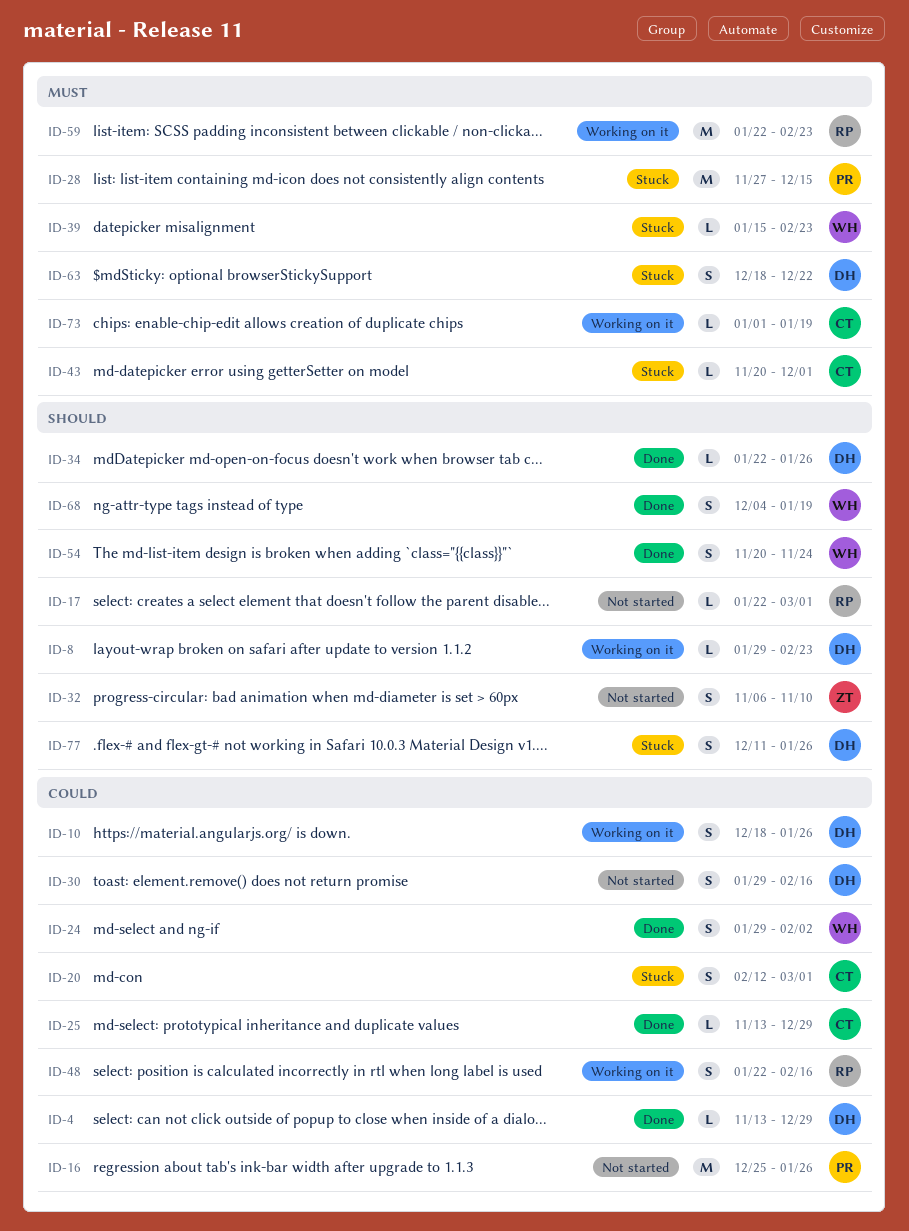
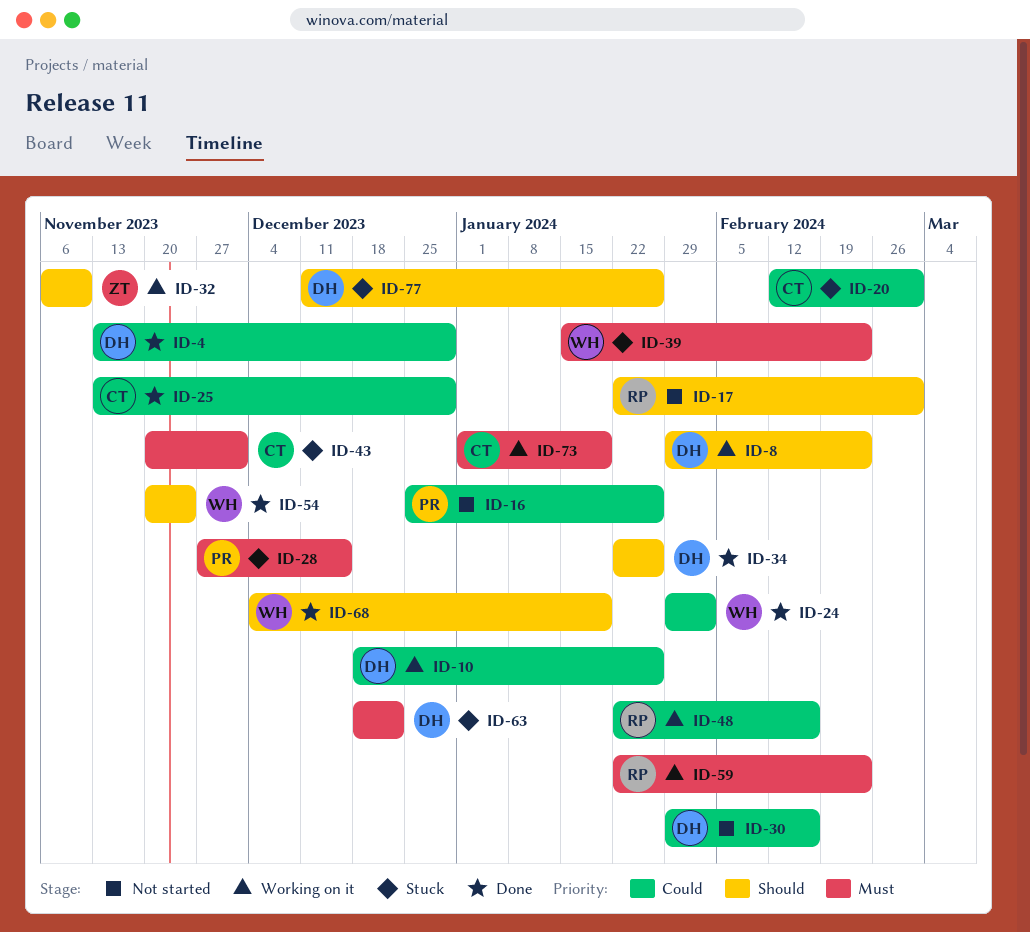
ID-32, status: Not started -> Working on it

